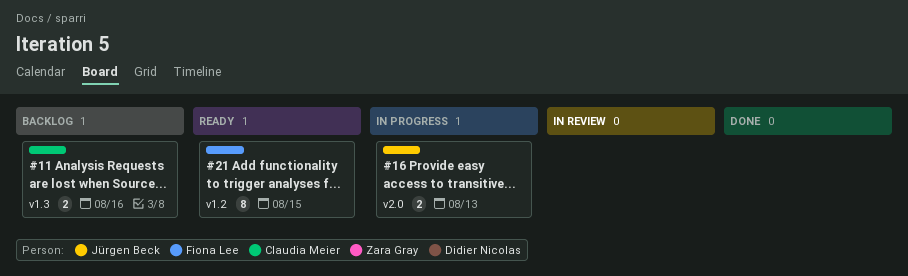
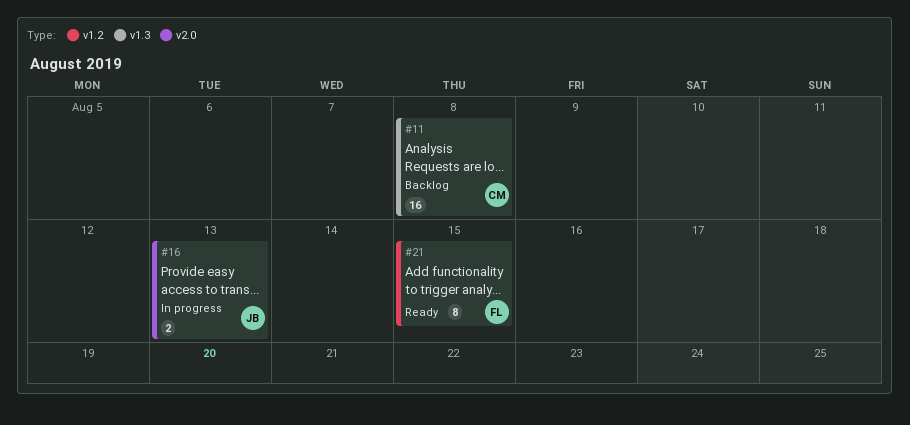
#11, estimate: 2 -> 16
#11, due: Aug 16 -> Aug 8

